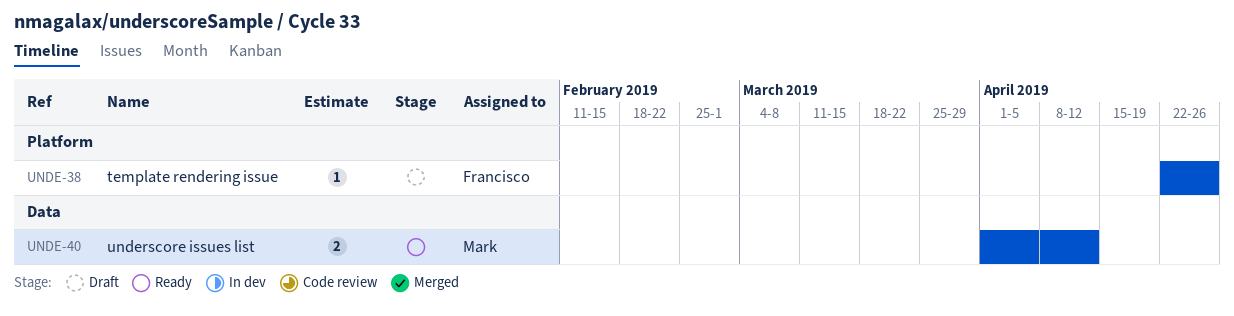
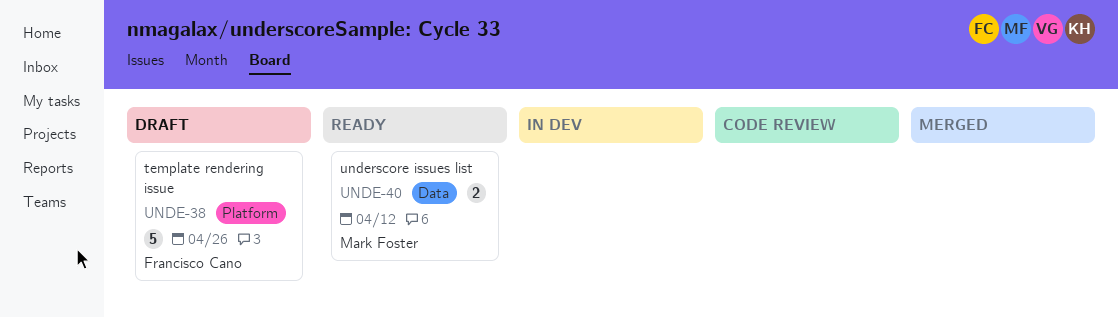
UNDE-38, estimate: 1 -> 5

